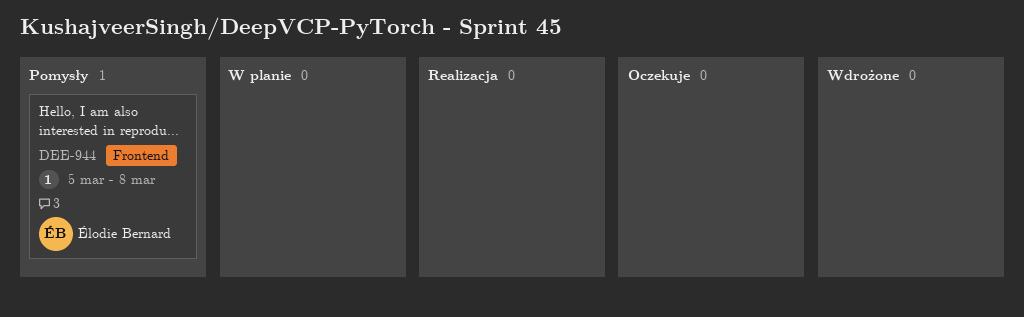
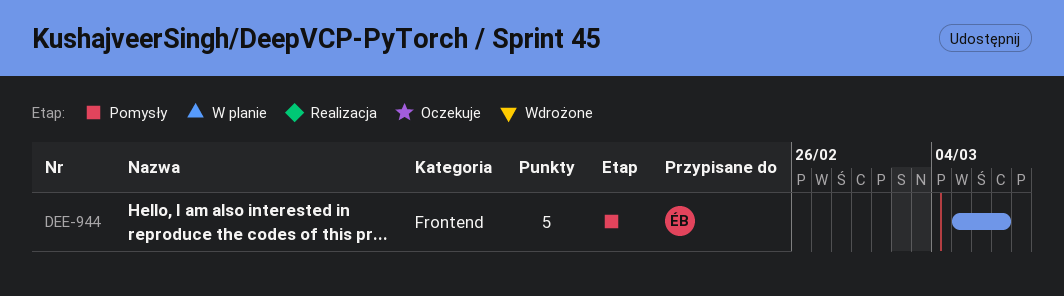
DEE-944, estimate: 1 -> 5
DEE-944, due: Mar 8 -> Mar 7

